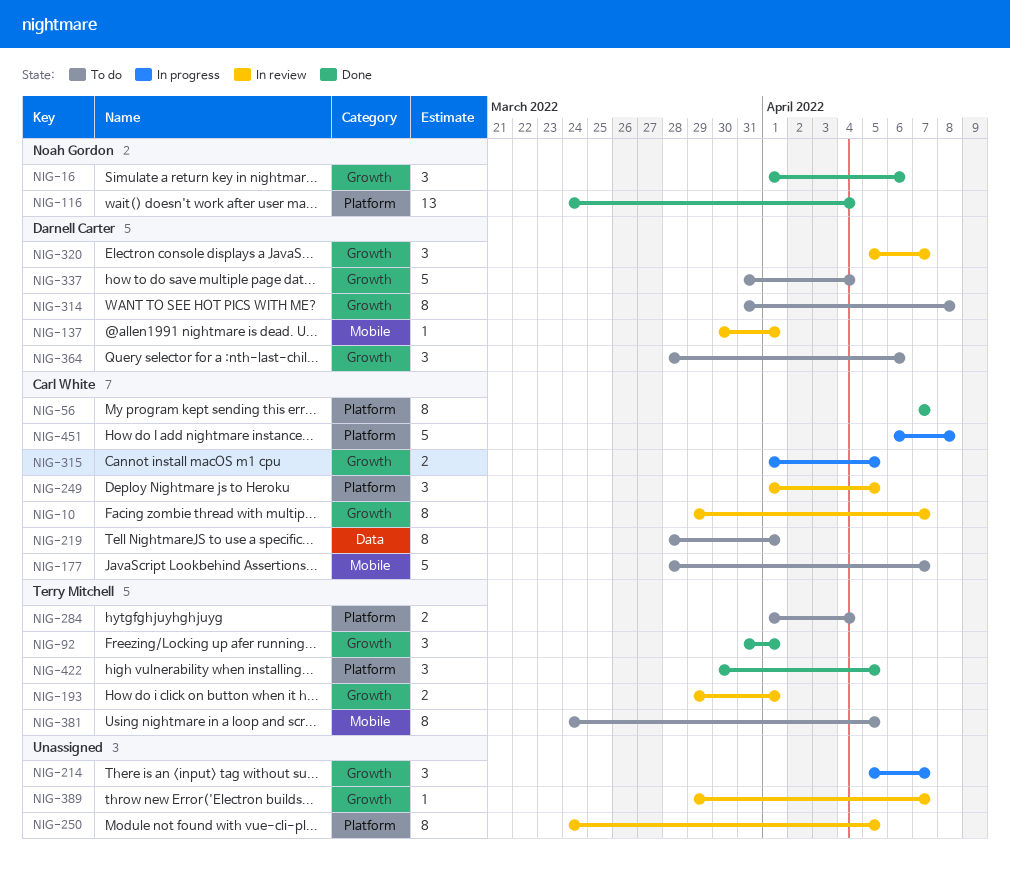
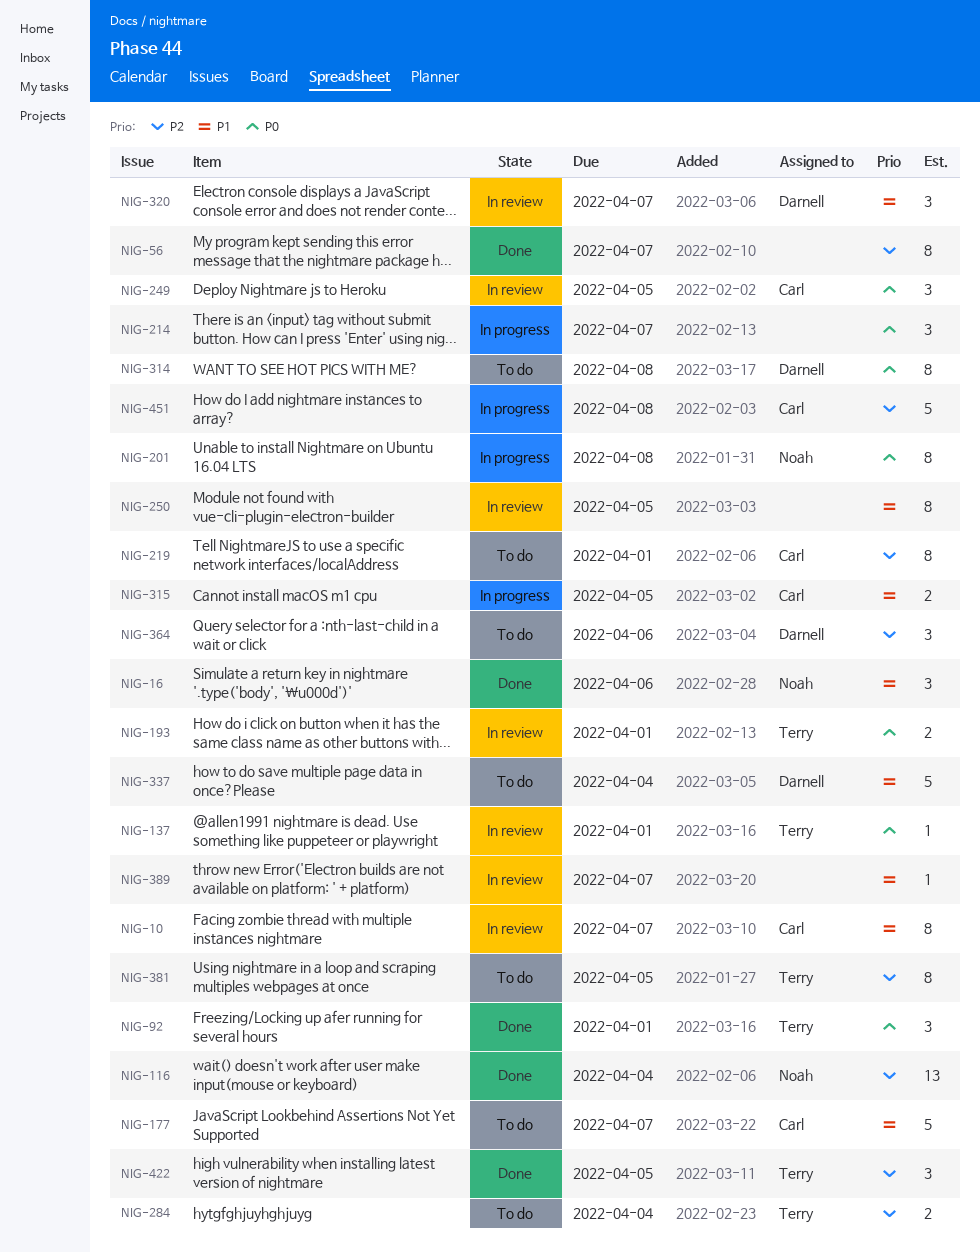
NIG-56, owner: Carl White -> none
NIG-137, owner: Darnell Carter -> Terry Mitchell
NIG-201: none -> present

